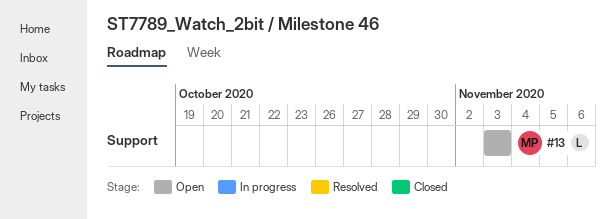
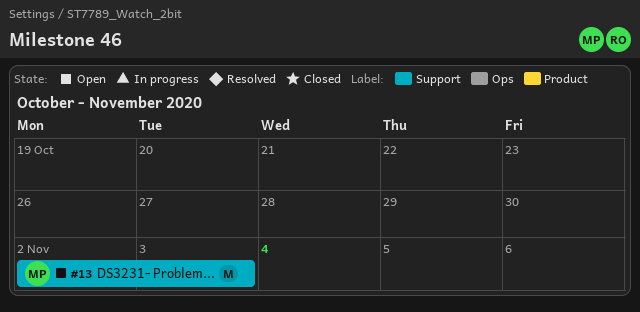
#13, estimate: L -> M
#13, start: Nov 3 -> Nov 2

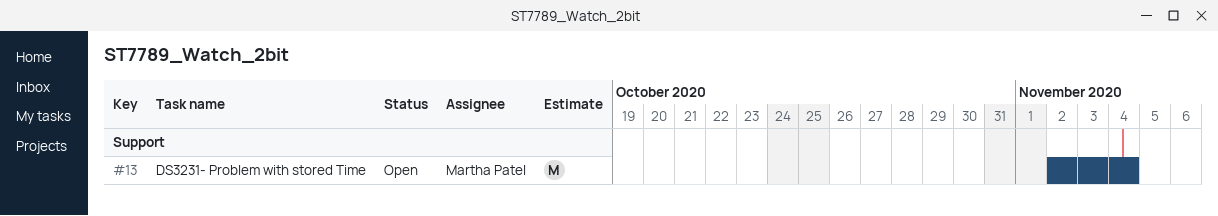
#13, due: Nov 3 -> Nov 4

